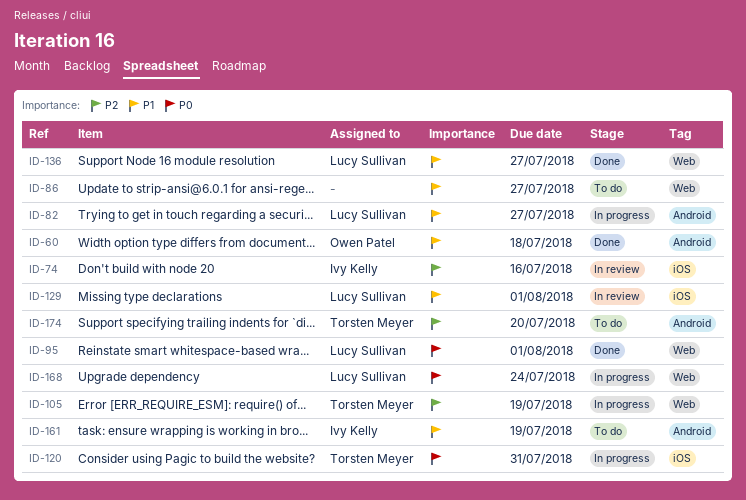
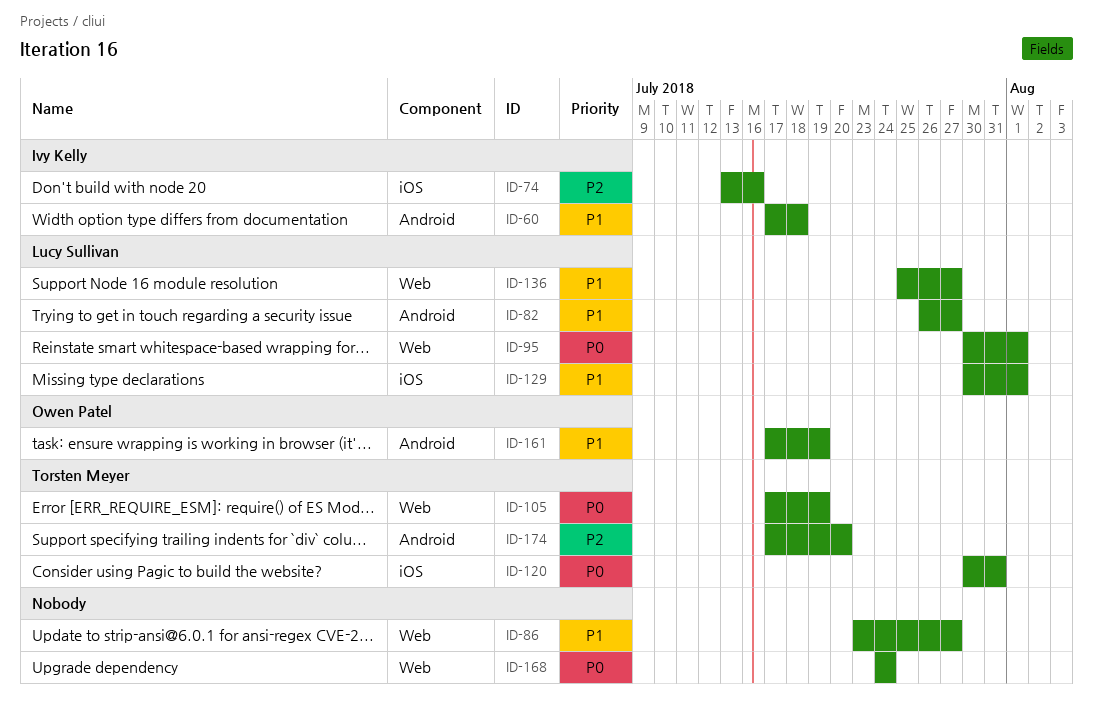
ID-60, owner: Owen Patel -> Ivy Kelly
ID-105, priority: P2 -> P0
ID-161, owner: Ivy Kelly -> Owen Patel
ID-168, owner: Lucy Sullivan -> none

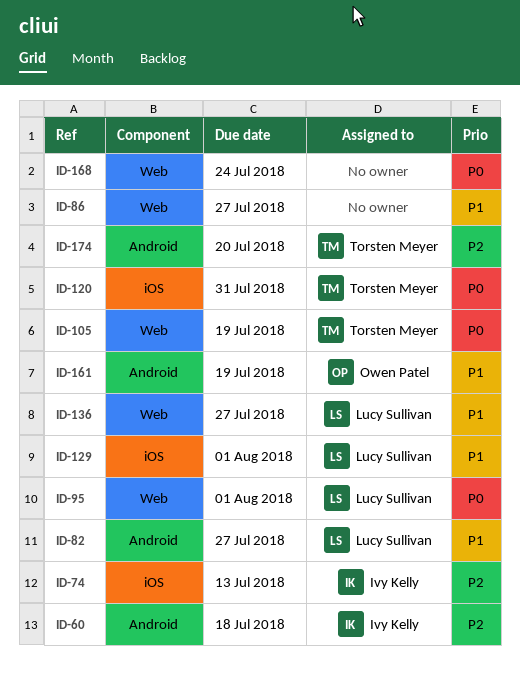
ID-60, priority: P1 -> P2
ID-74, due: Jul 16 -> Jul 13

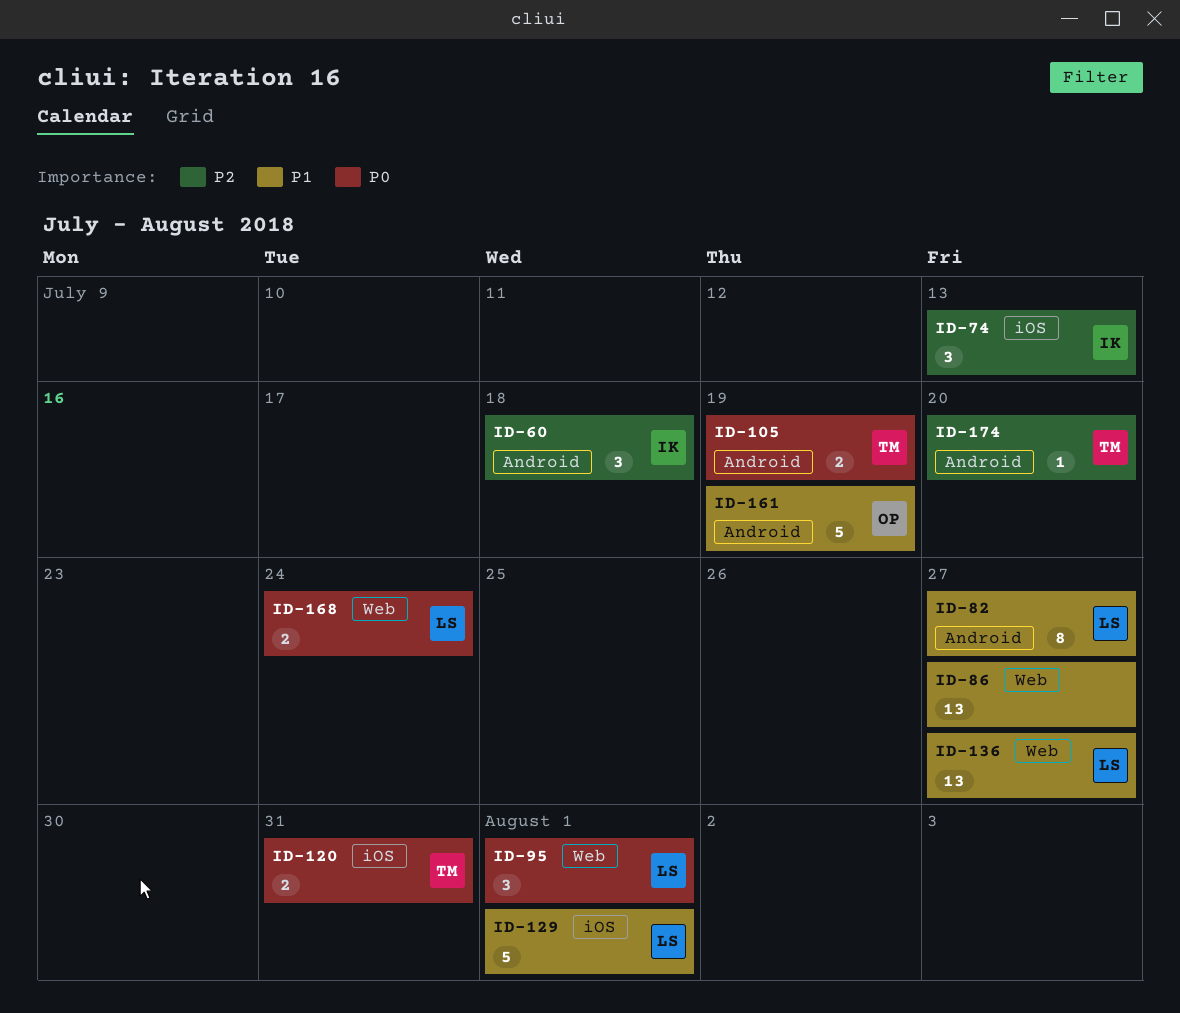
ID-105, label: Web -> Android
ID-168, owner: none -> Lucy Sullivan

